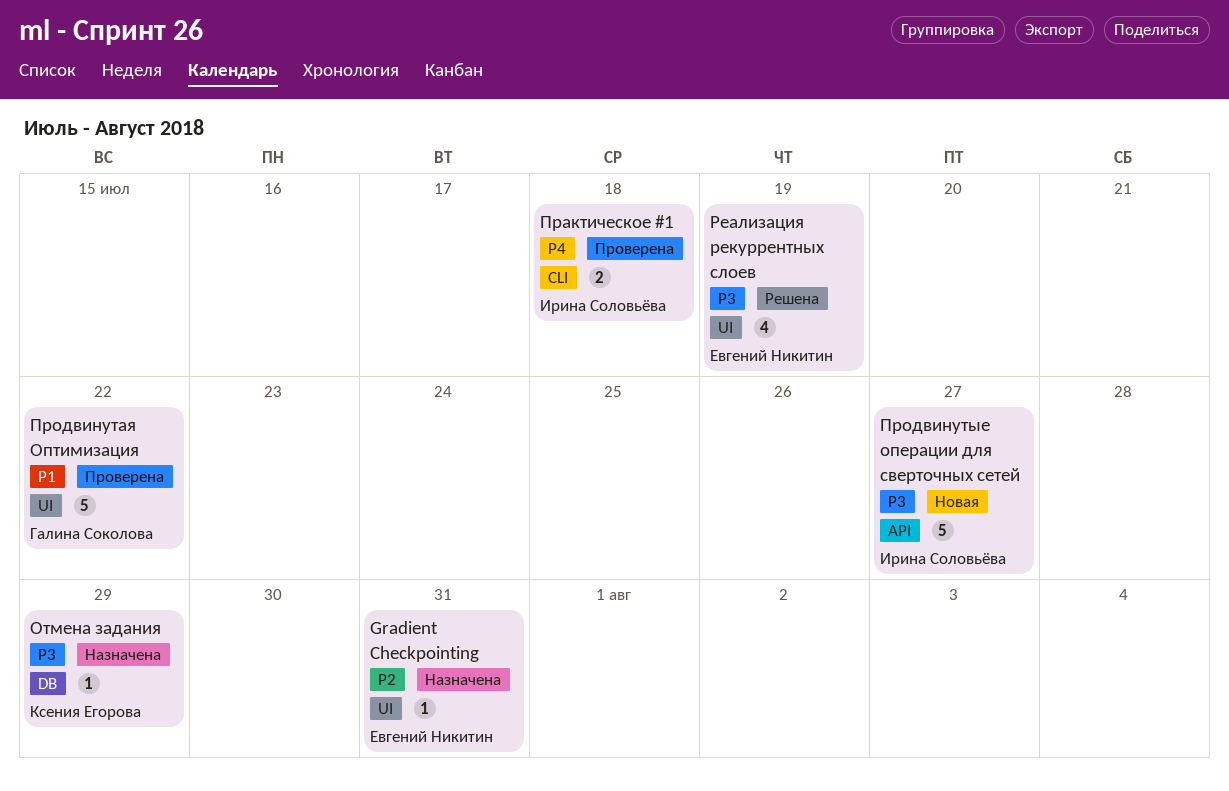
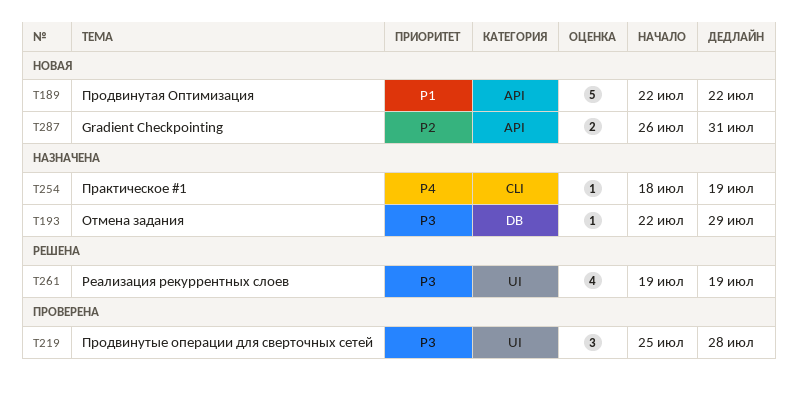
Gradient Checkpointing, status: Назначена -> Новая
Gradient Checkpointing, label: UI -> API
Gradient Checkpointing, estimate: 1 -> 2
Практическое #1, status: Проверена -> Назначена
Практическое #1, estimate: 2 -> 1
Практическое #1, due: Jul 18 -> Jul 19
Продвинутая Оптимизация, status: Проверена -> Новая
Продвинутая Оптимизация, label: UI -> API
Продвинутые операции для сверточных сетей, status: Новая -> Проверена
Продвинутые операции для сверточных сетей, label: API -> UI
Продвинутые операции для сверточных сетей, estimate: 5 -> 3
Продвинутые операции для сверточных сетей, due: Jul 27 -> Jul 28

